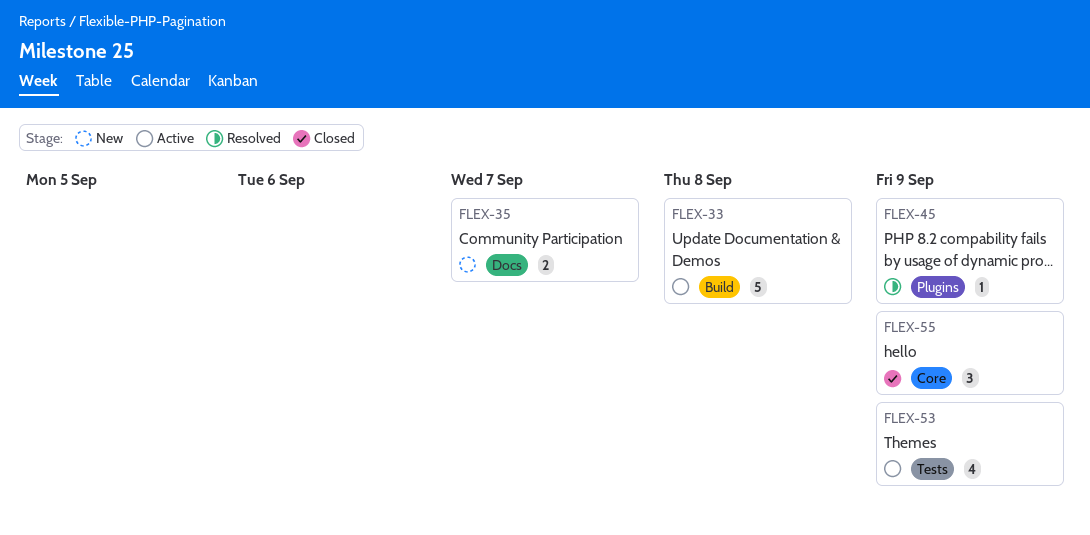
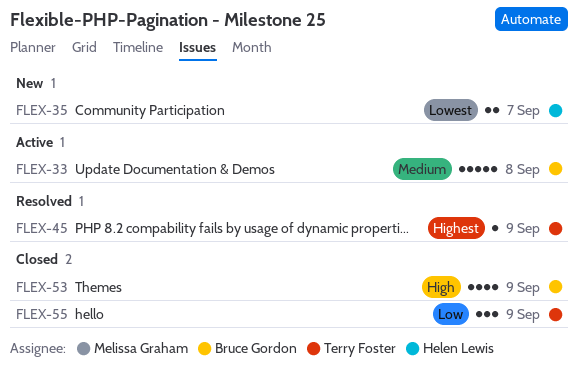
FLEX-53, status: Active -> Closed

